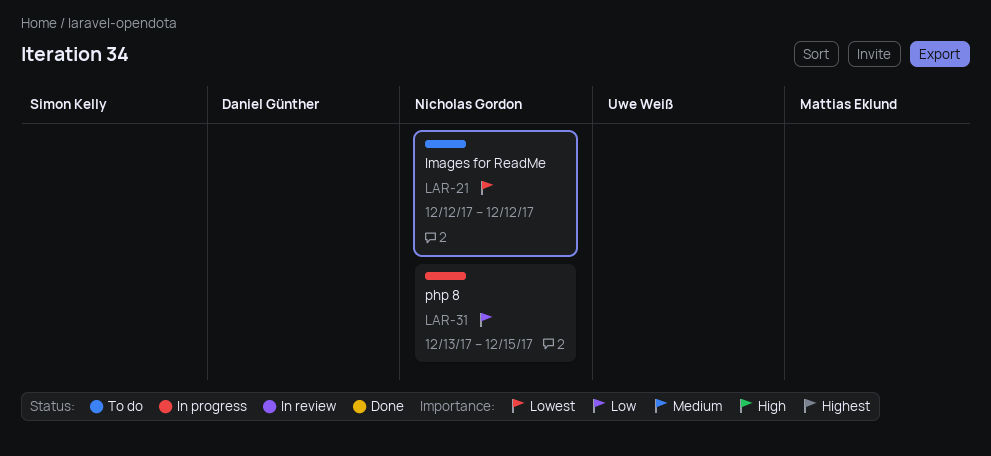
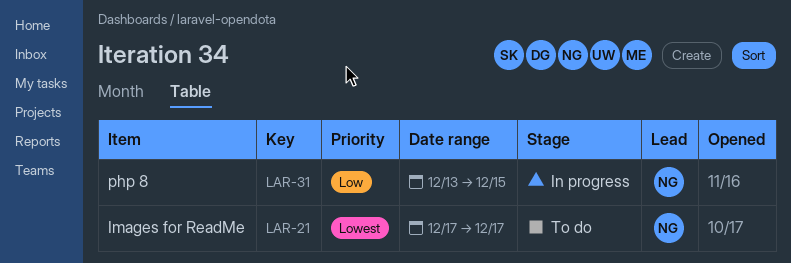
LAR-21, start: Dec 12 -> Dec 17
LAR-21, due: Dec 12 -> Dec 17

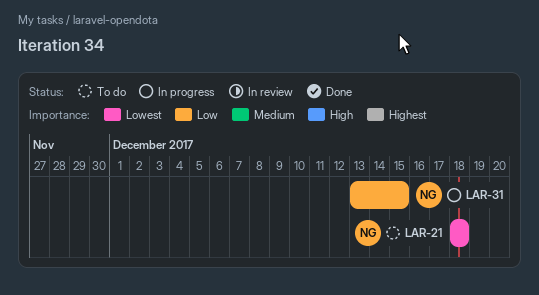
LAR-21, start: Dec 17 -> Dec 18
LAR-21, due: Dec 17 -> Dec 18

